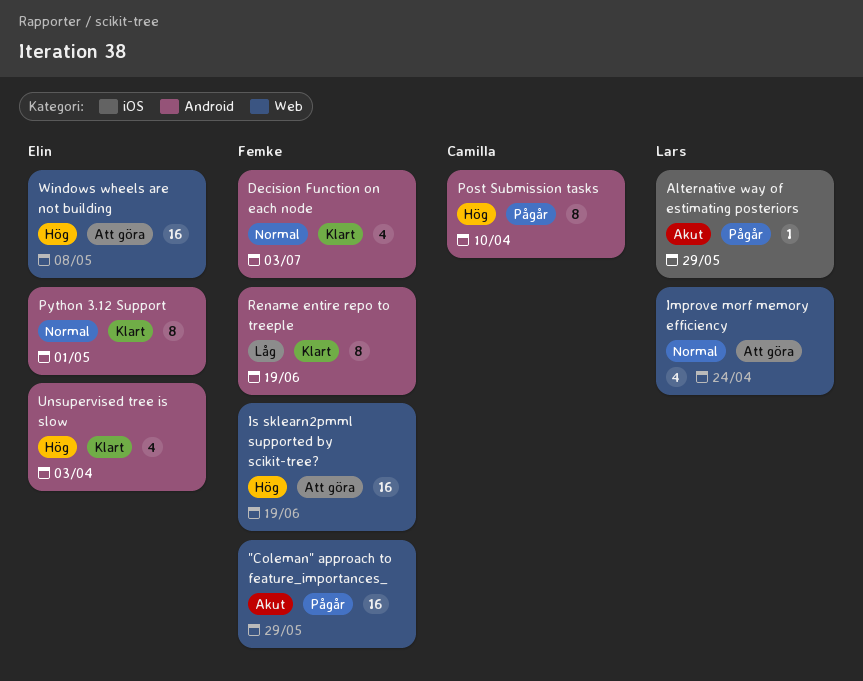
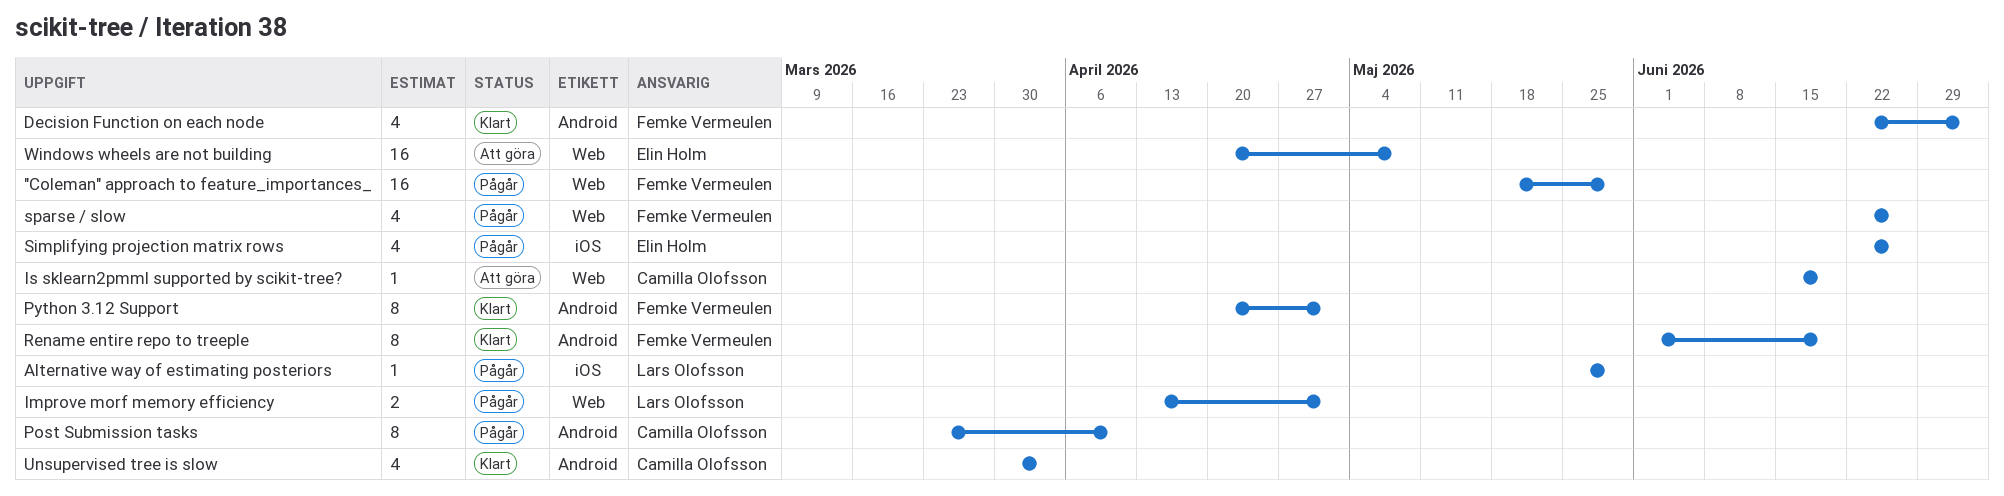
Improve morf memory efficiency, status: Att göra -> Pågår
Improve morf memory efficiency, estimate: 4 -> 2
Improve morf memory efficiency, due: Apr 24 -> May 1
Is sklearn2pmml supported by scikit-tree?, owner: Femke Vermeulen -> Camilla Olofsson
Is sklearn2pmml supported by scikit-tree?, estimate: 16 -> 1
Python 3.12 Support, owner: Elin Holm -> Femke Vermeulen
Simplifying projection matrix rows: none -> present
sparse / slow: none -> present
Unsupervised tree is slow, owner: Elin Holm -> Camilla Olofsson

